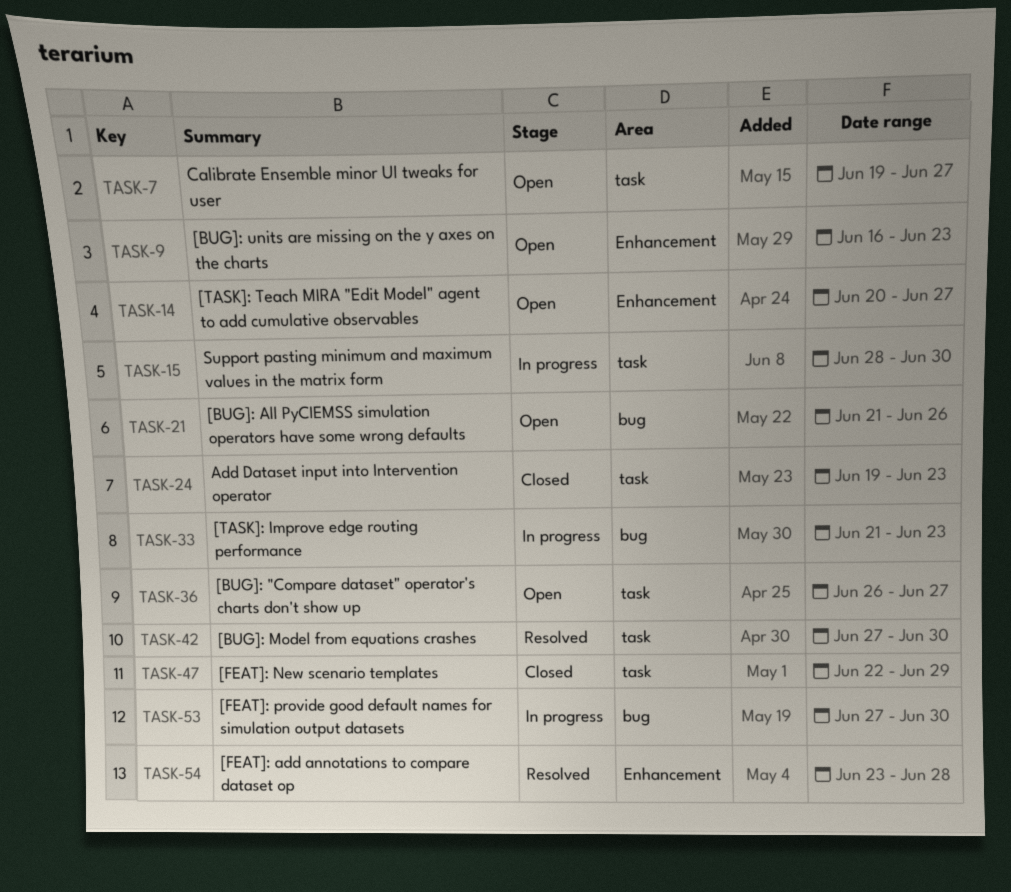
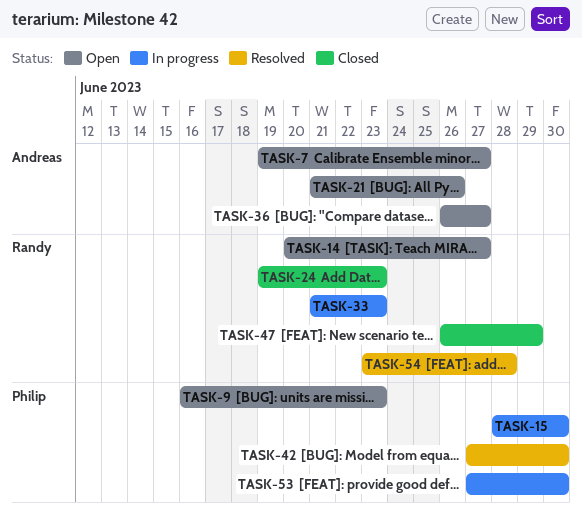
TASK-47, start: Jun 22 -> Jun 26

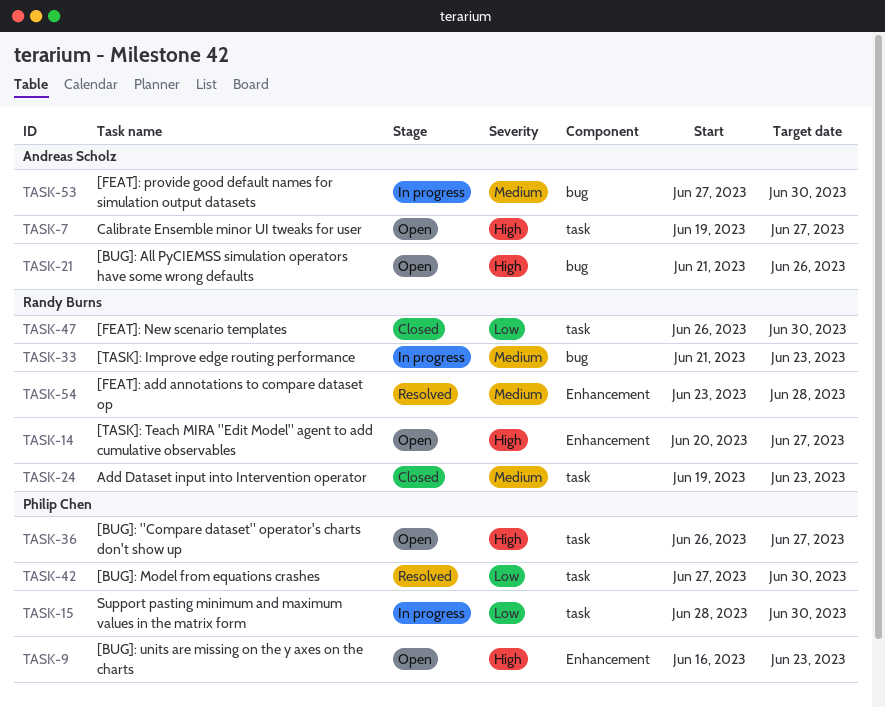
TASK-36, owner: Andreas Scholz -> Philip Chen
TASK-47, due: Jun 29 -> Jun 30
TASK-53, owner: Philip Chen -> Andreas Scholz

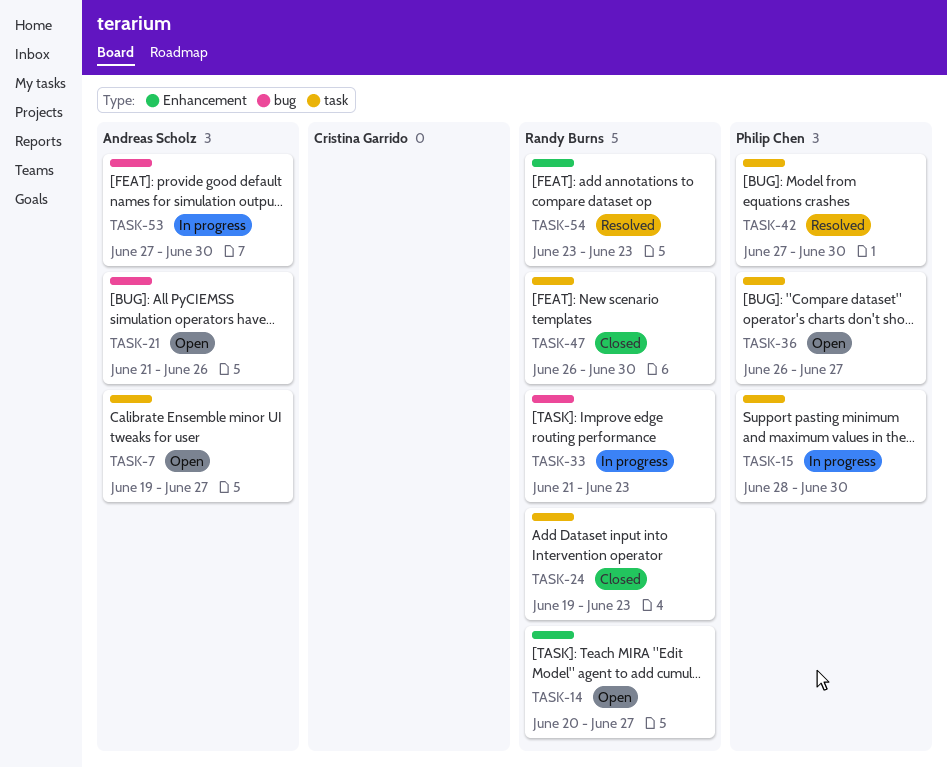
TASK-9: present -> none
TASK-54, due: Jun 28 -> Jun 23

